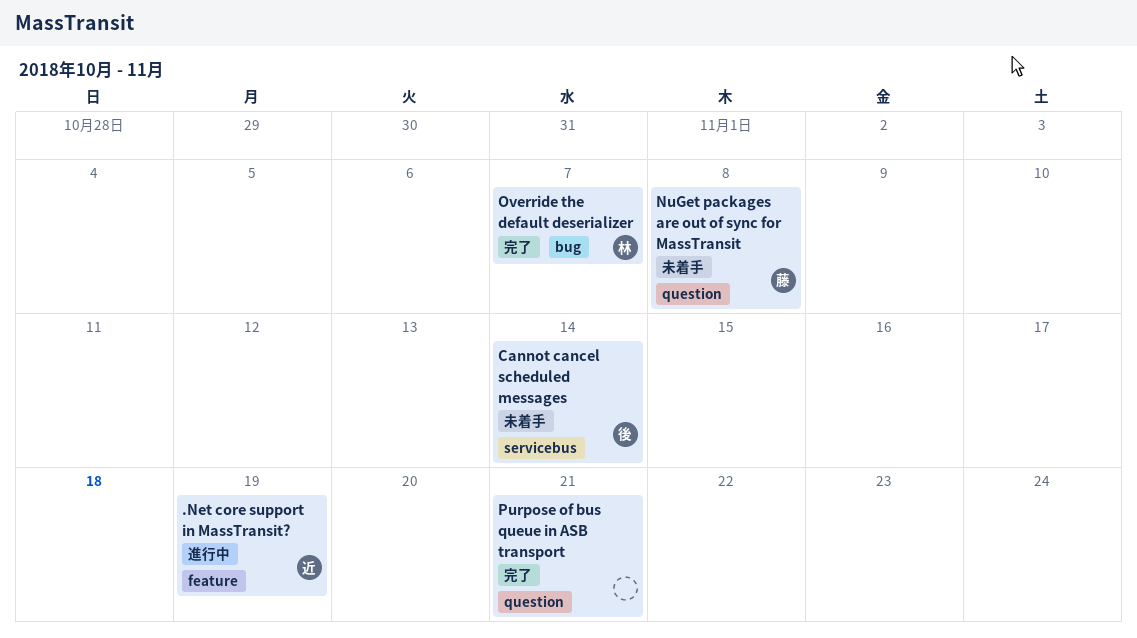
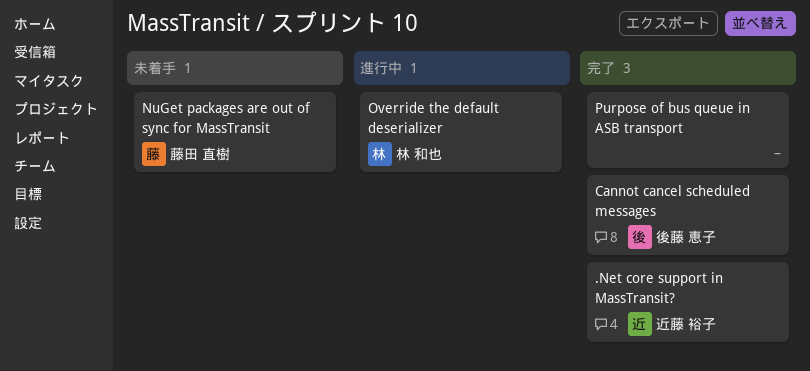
.Net core support in MassTransit?, status: 進行中 -> 完了
Cannot cancel scheduled messages, status: 未着手 -> 完了
Override the default deserializer, status: 完了 -> 進行中

